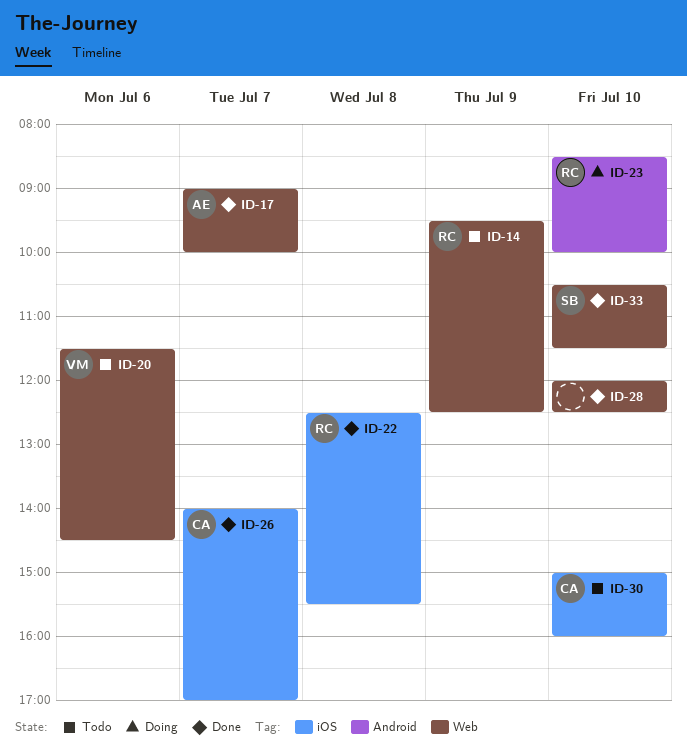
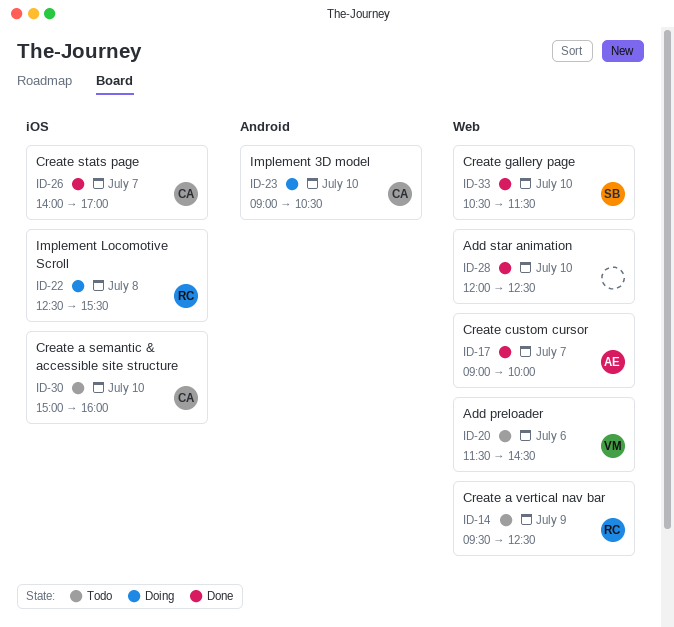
ID-22, status: Done -> Doing
ID-23, owner: RC -> CA
ID-23, begins: 08:30 -> 09:00
ID-23, ends: 10:00 -> 10:30

